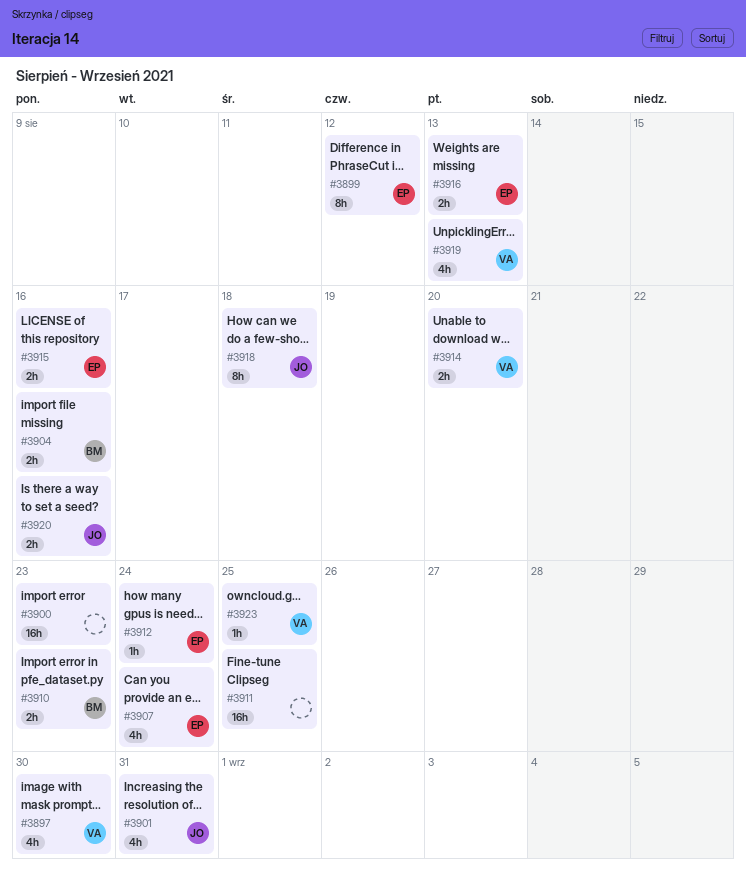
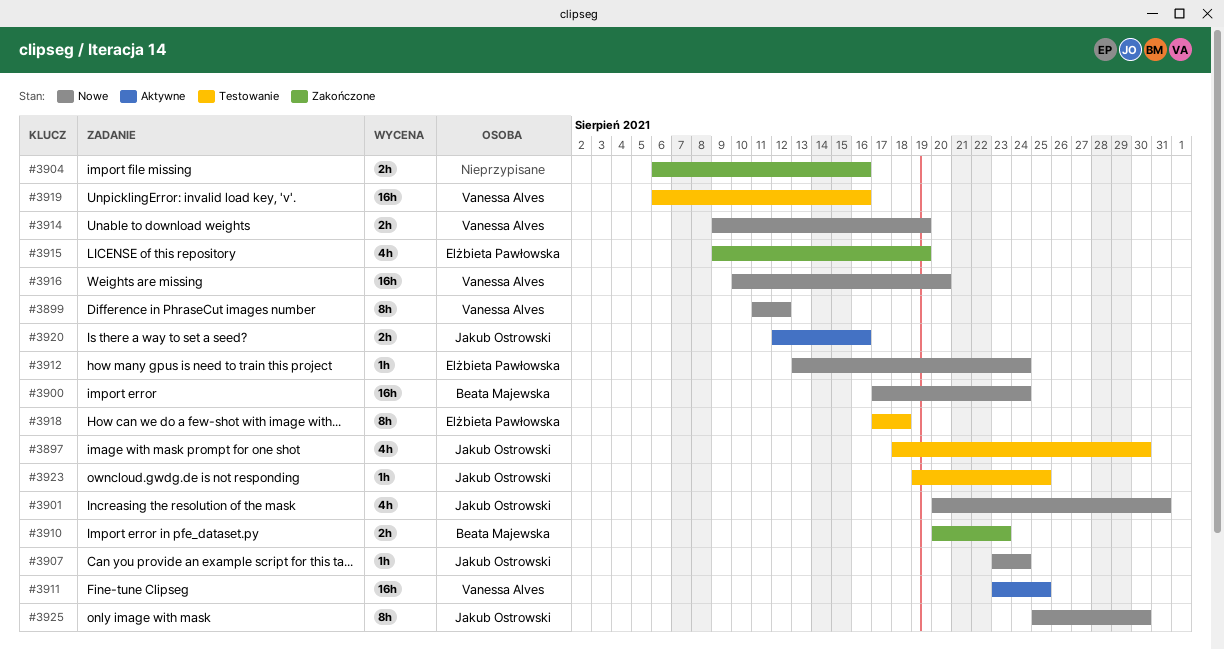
#3897, owner: Vanessa Alves -> Jakub Ostrowski
#3899, owner: Elżbieta Pawłowska -> Vanessa Alves
#3900, owner: none -> Beata Majewska
#3900, due: Aug 23 -> Aug 24
#3904, owner: Beata Majewska -> none
#3907, owner: Elżbieta Pawłowska -> Jakub Ostrowski
#3907, estimate: 4h -> 1h
#3911, owner: none -> Vanessa Alves
#3914, due: Aug 20 -> Aug 19
#3915, estimate: 2h -> 4h
#3915, due: Aug 16 -> Aug 19
#3916, owner: Elżbieta Pawłowska -> Vanessa Alves
#3916, estimate: 2h -> 16h
#3916, due: Aug 13 -> Aug 20
#3918, owner: Jakub Ostrowski -> Elżbieta Pawłowska
#3919, estimate: 4h -> 16h
#3919, due: Aug 13 -> Aug 16
#3923, owner: Vanessa Alves -> Jakub Ostrowski
#3925: none -> present

